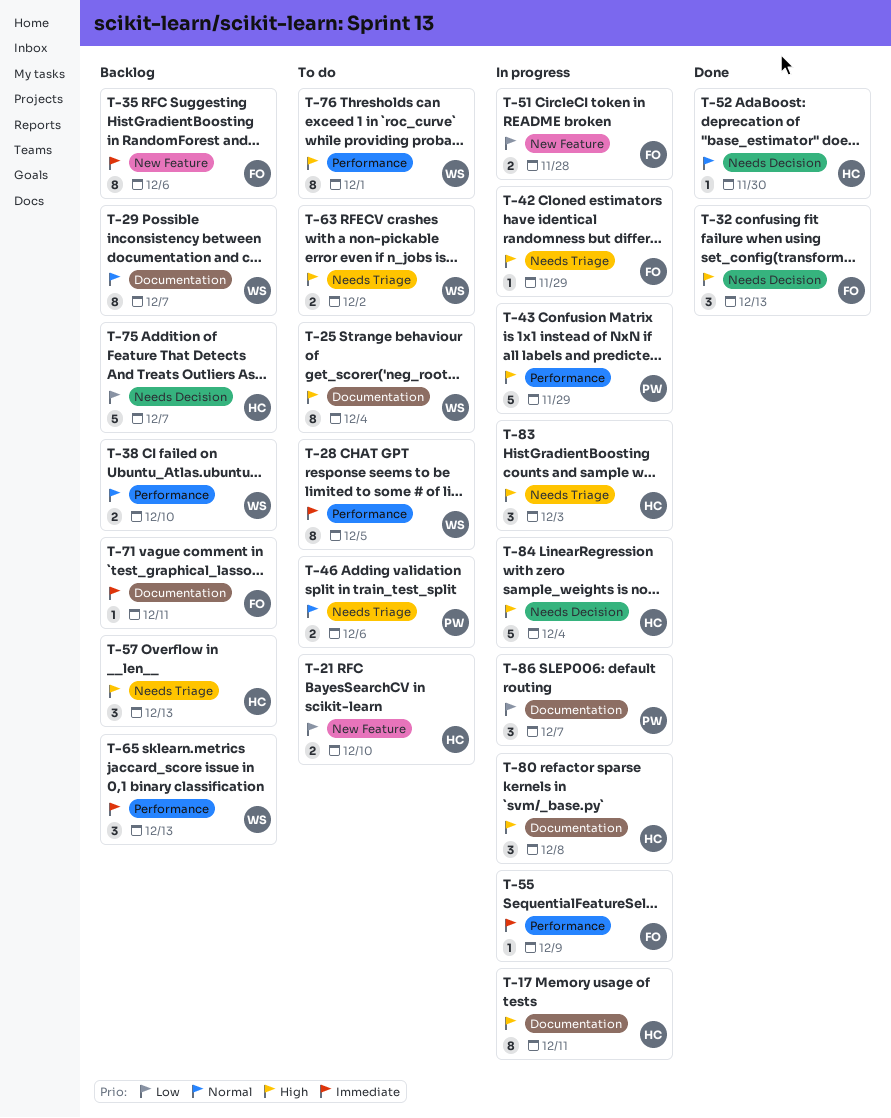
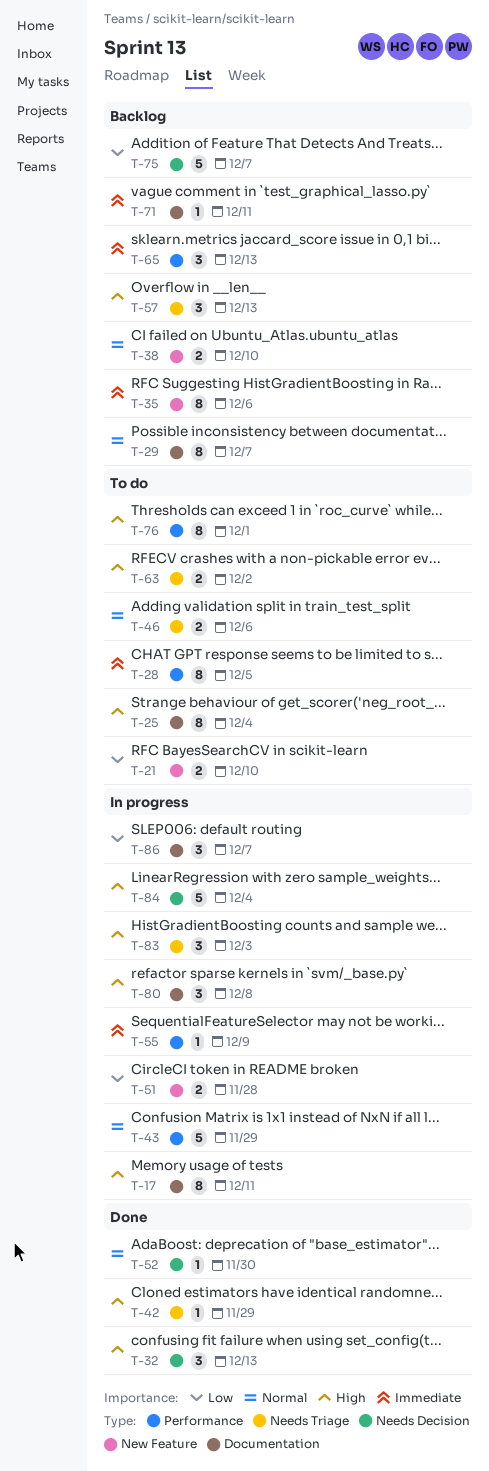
T-38, label: Performance -> New Feature
T-42, status: In progress -> Done
T-43, priority: High -> Normal

